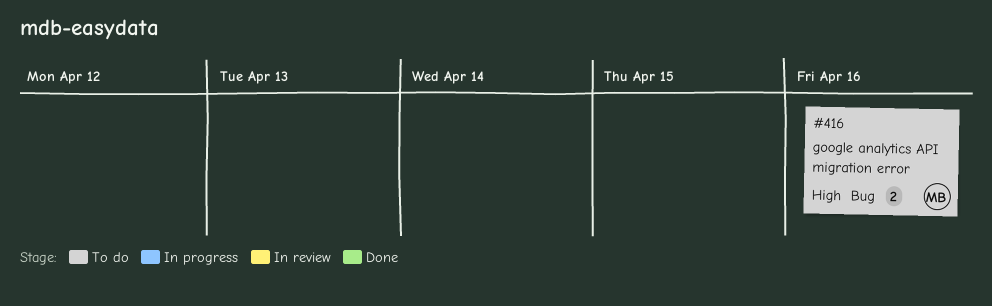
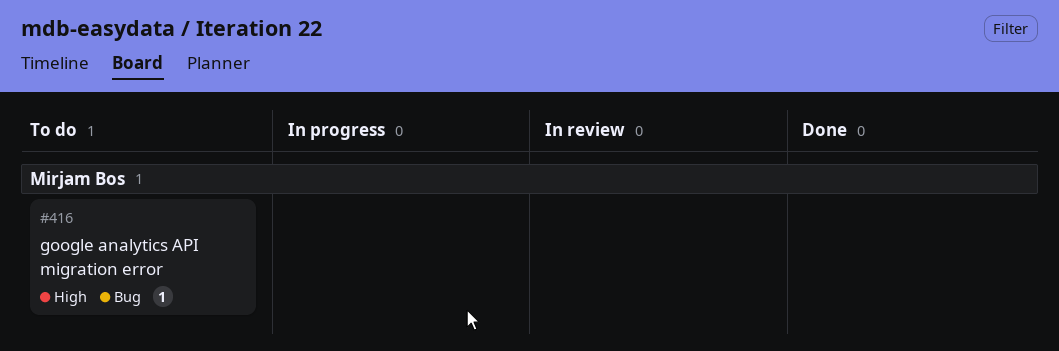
#416, estimate: 2 -> 1

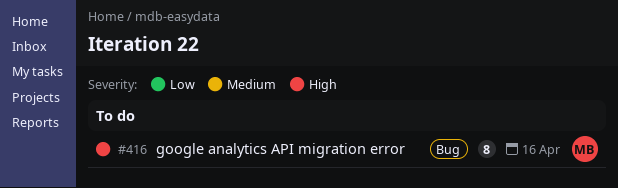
#416, estimate: 1 -> 8

